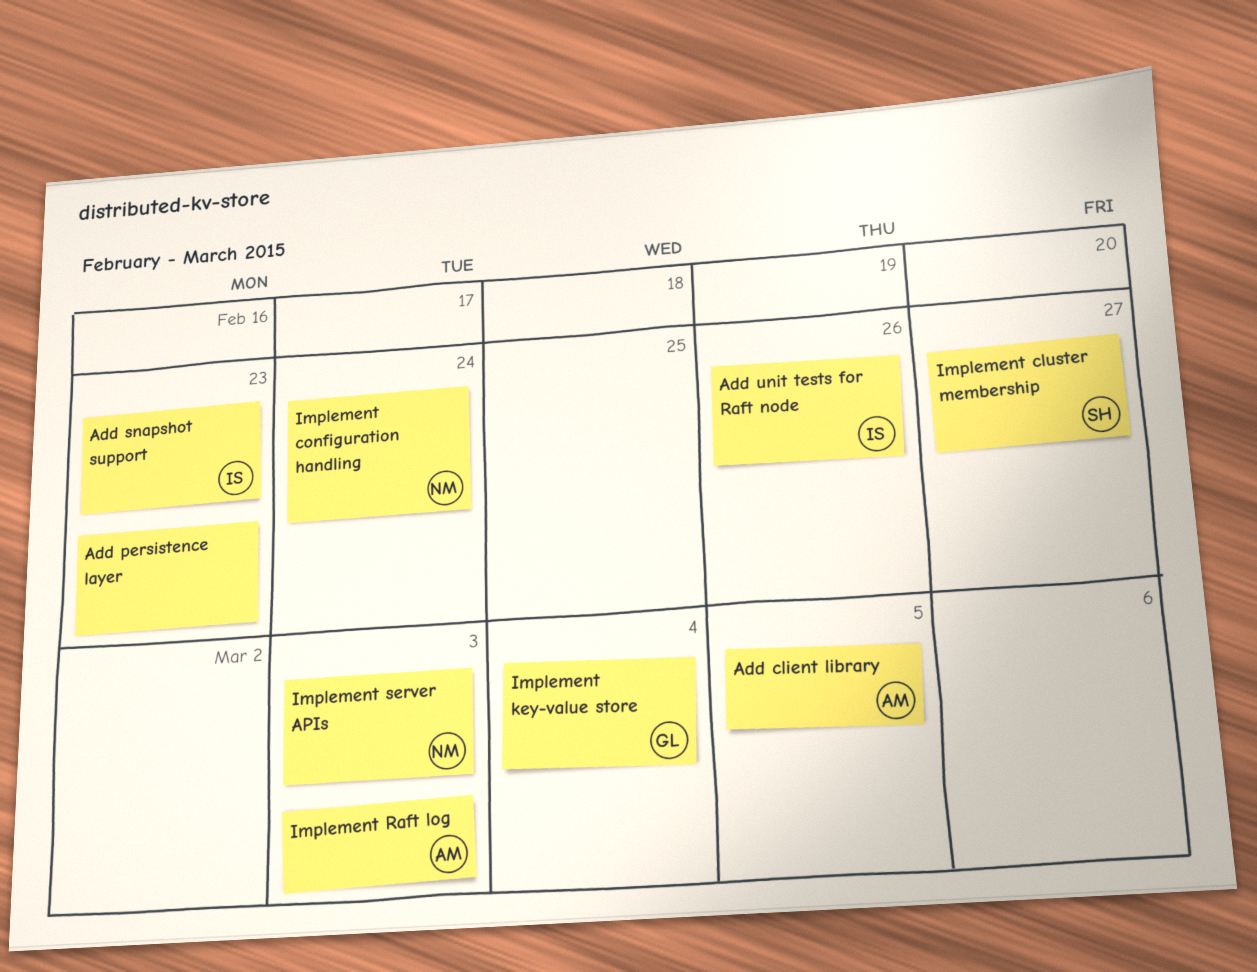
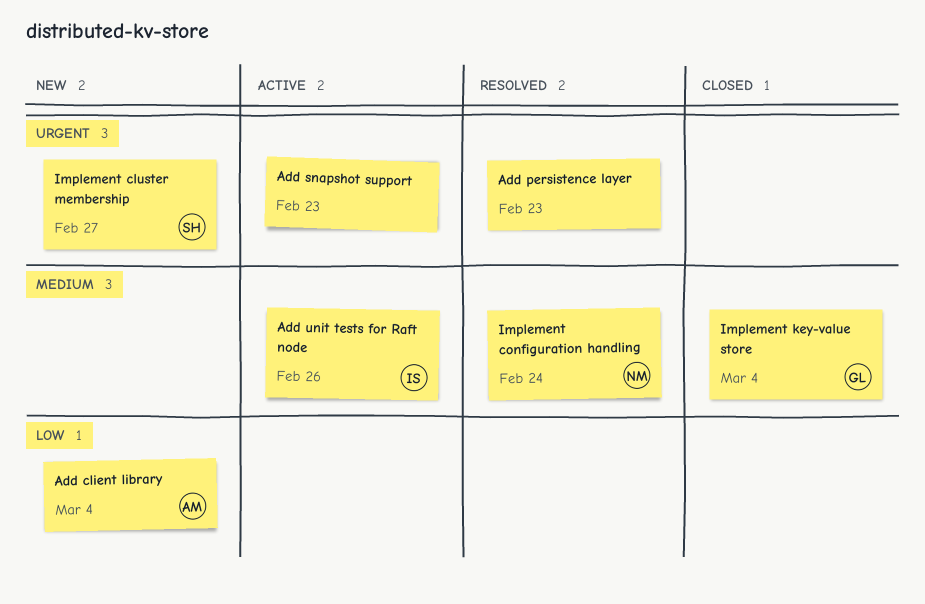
Add client library, due: Mar 5 -> Mar 4
Add snapshot support, owner: IS -> none
Implement Raft log: present -> none
Implement server APIs: present -> none

